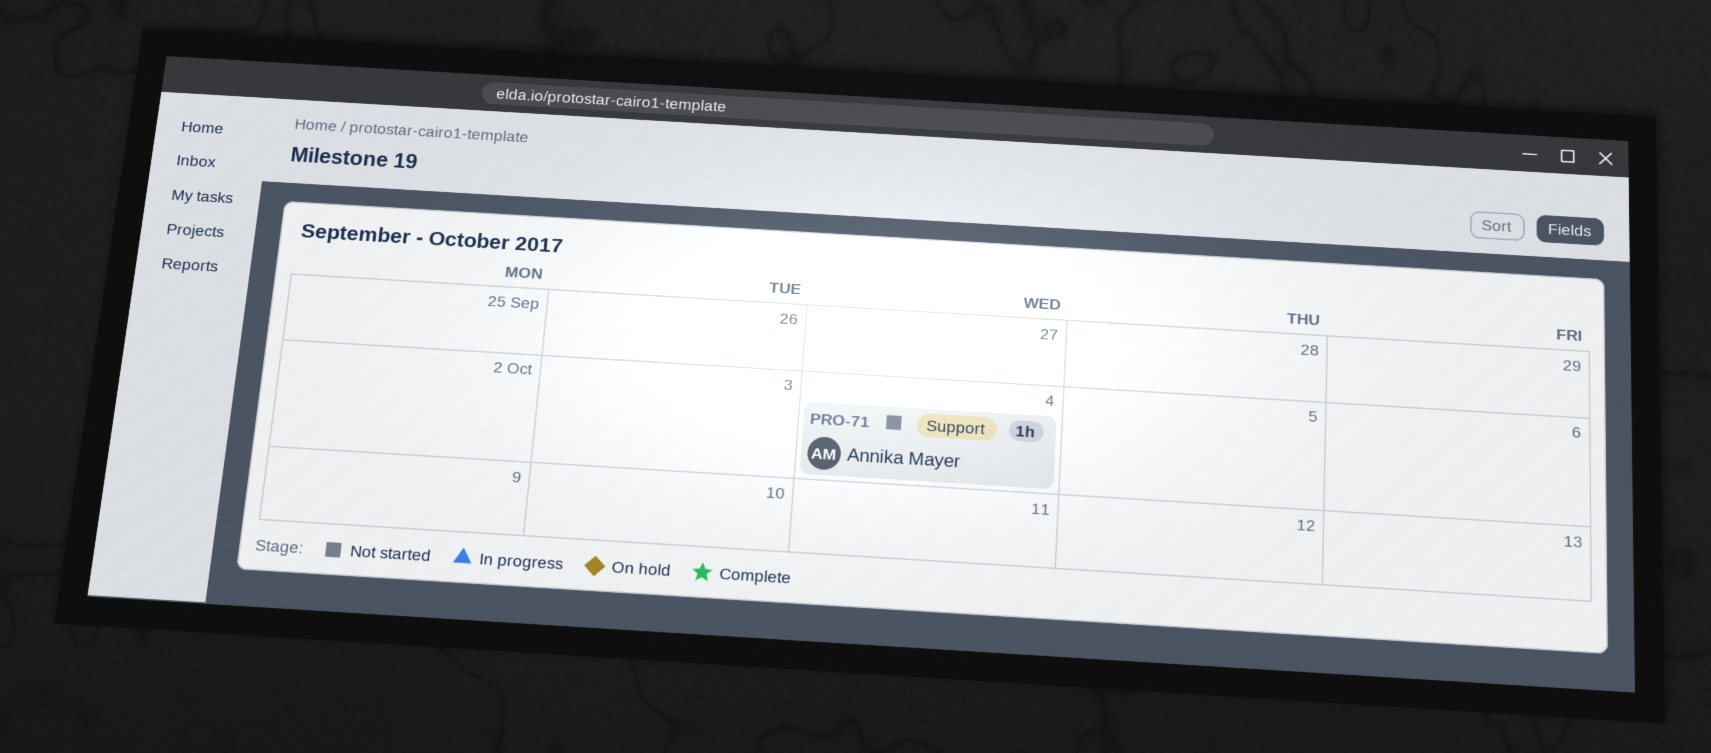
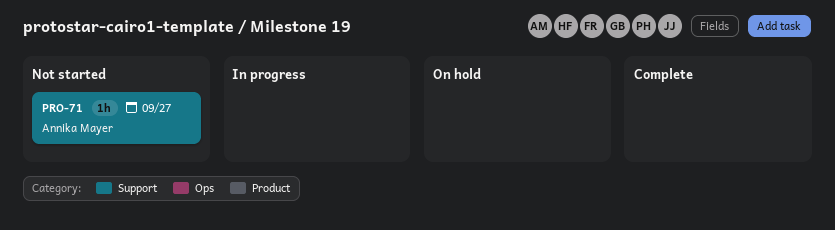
PRO-71, due: Oct 4 -> Sep 27

